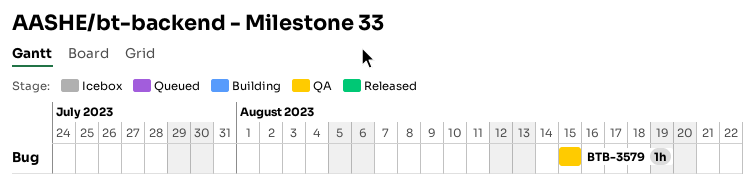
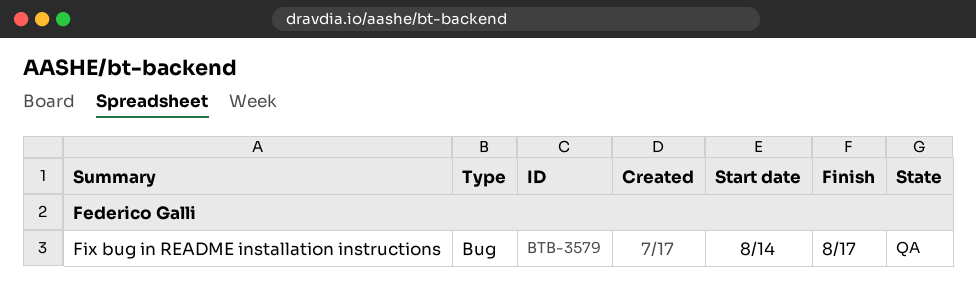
BTB-3579, start: Aug 15 -> Aug 14
BTB-3579, due: Aug 15 -> Aug 17

